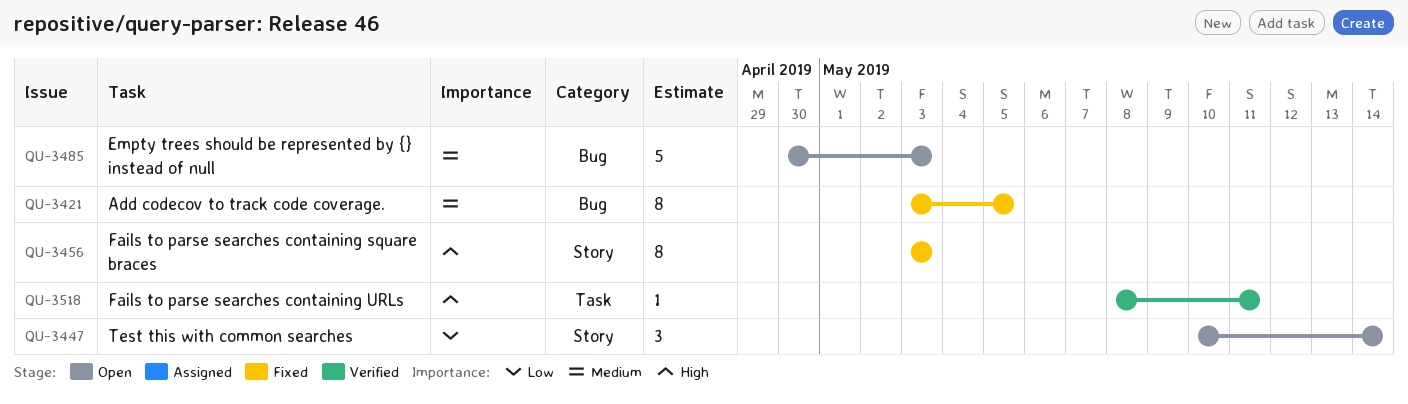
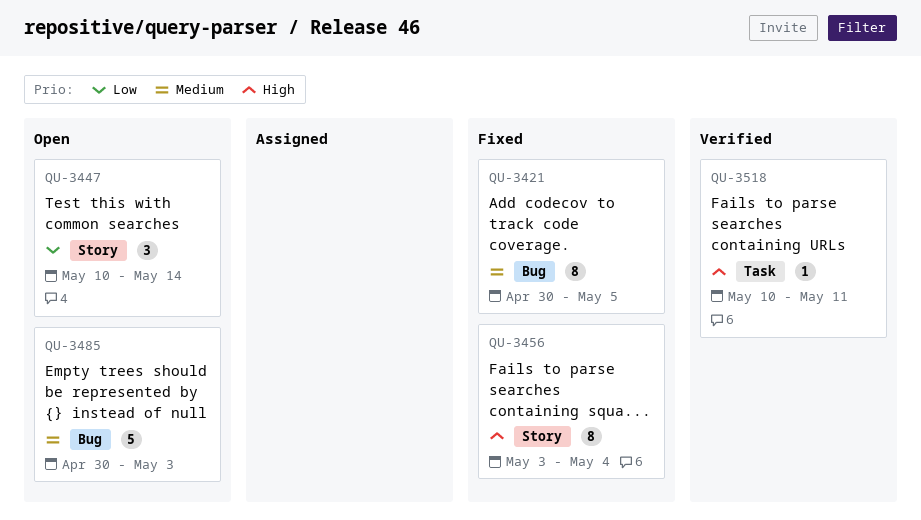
QU-3421, start: May 3 -> Apr 30
QU-3456, due: May 3 -> May 4
QU-3518, start: May 8 -> May 10

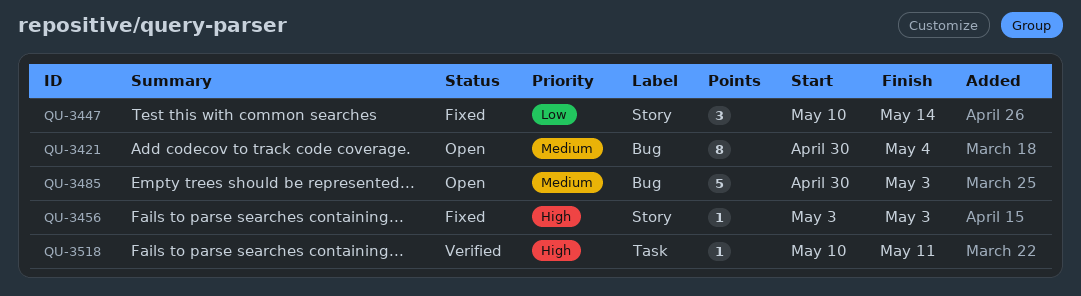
QU-3421, status: Fixed -> Open
QU-3421, due: May 5 -> May 4
QU-3447, status: Open -> Fixed
QU-3456, estimate: 8 -> 1
QU-3456, due: May 4 -> May 3

